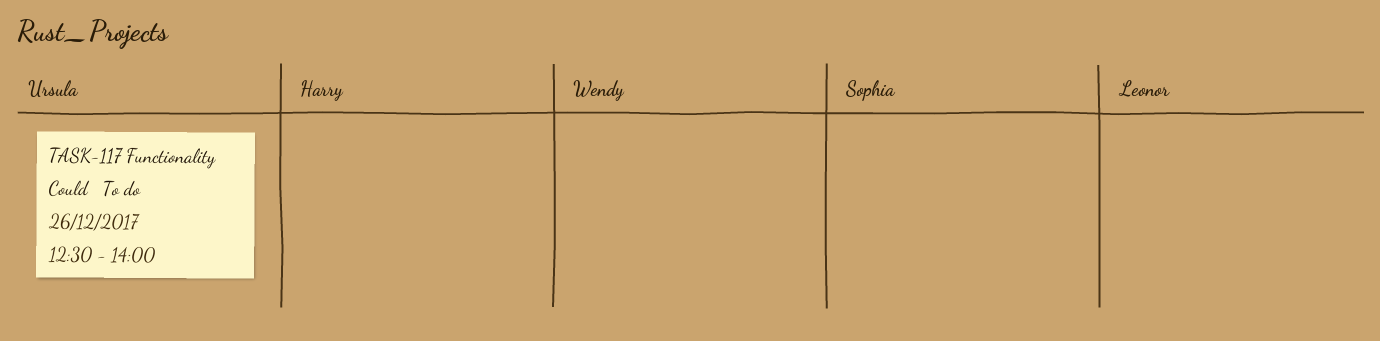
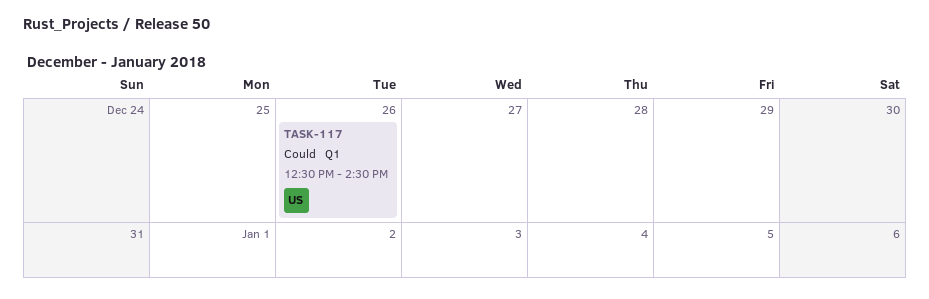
TASK-117, ends: 14:00 -> 14:30

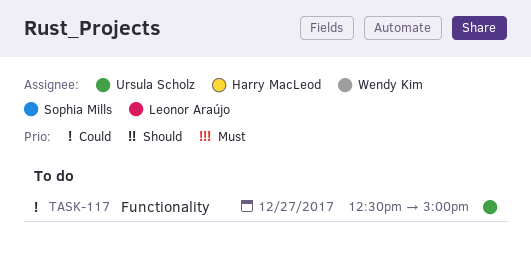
TASK-117, day: Dec 26 -> Dec 27
TASK-117, ends: 14:30 -> 15:00

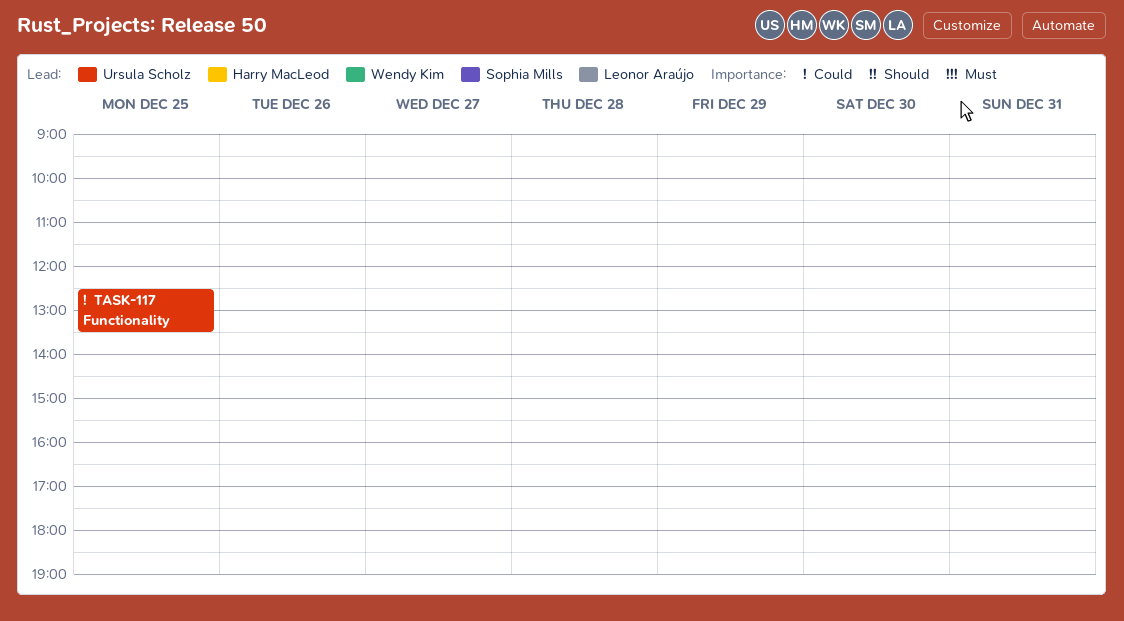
TASK-117, day: Dec 27 -> Dec 25
TASK-117, ends: 15:00 -> 13:30

